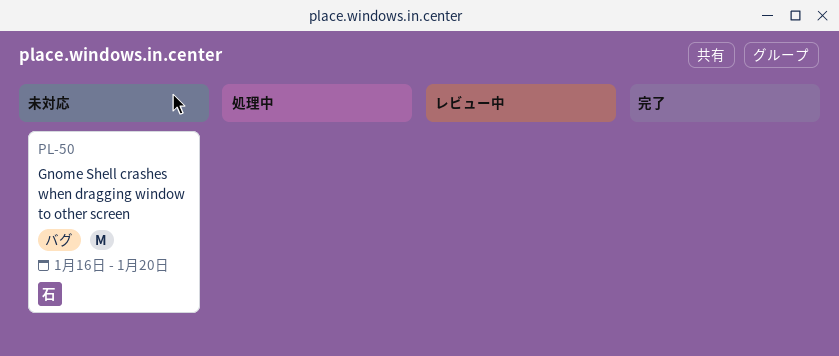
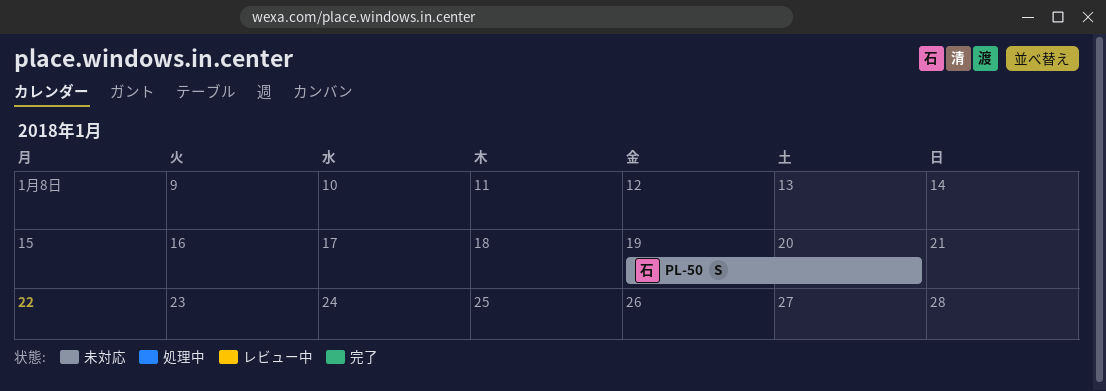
PL-50, estimate: M -> S
PL-50, start: Jan 16 -> Jan 19

